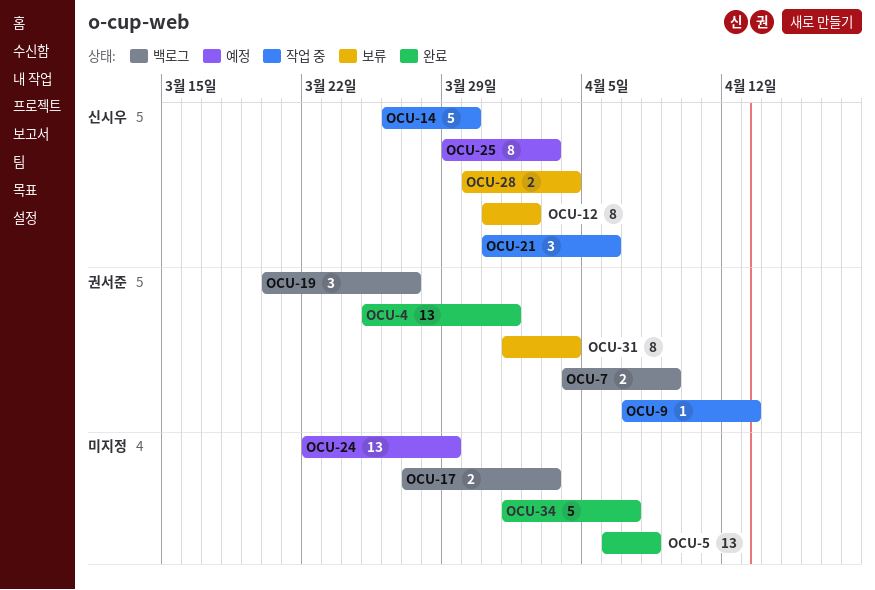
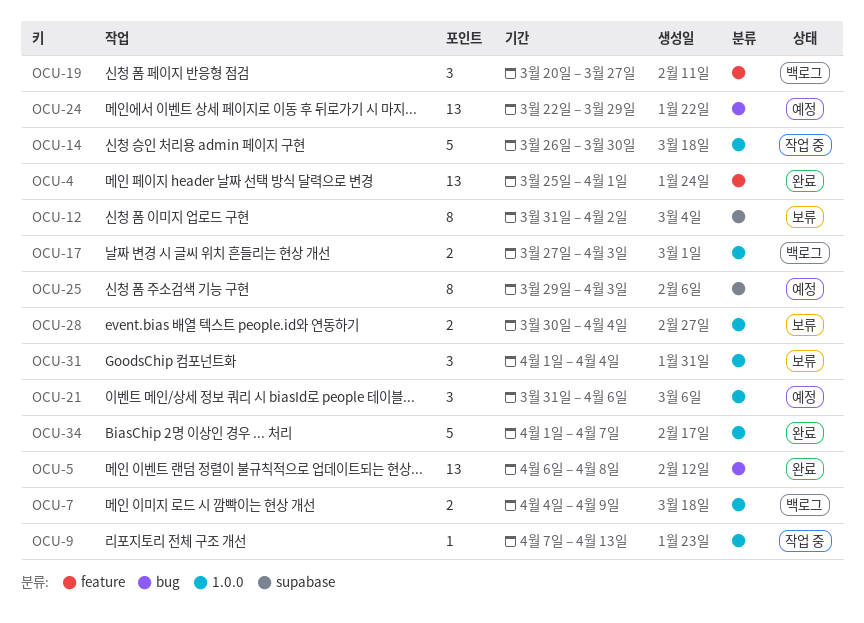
OCU-21, status: 작업 중 -> 예정
OCU-31, estimate: 8 -> 3

